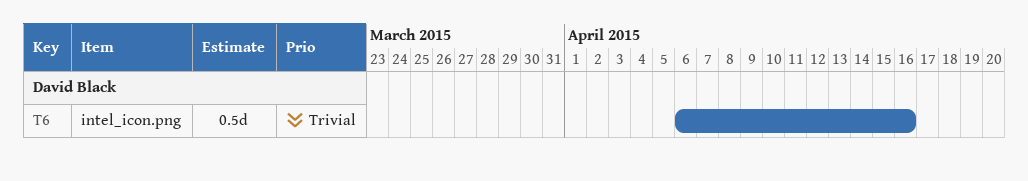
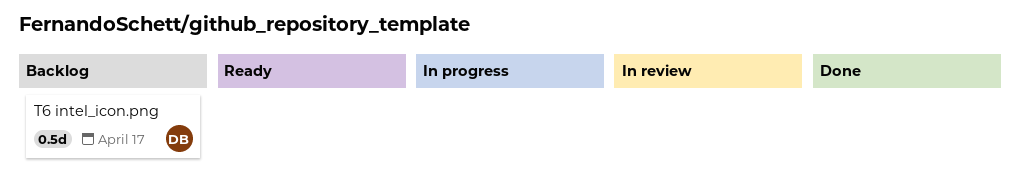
T6, due: Apr 16 -> Apr 17

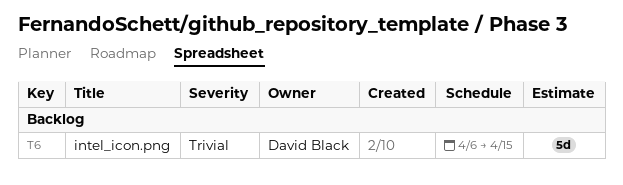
T6, estimate: 0.5d -> 5d
T6, due: Apr 17 -> Apr 15

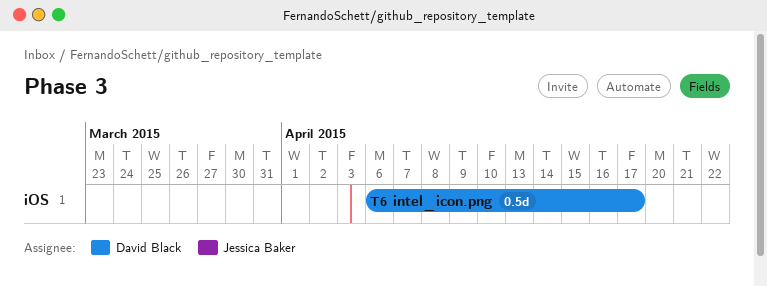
T6, estimate: 5d -> 0.5d
T6, due: Apr 15 -> Apr 17

